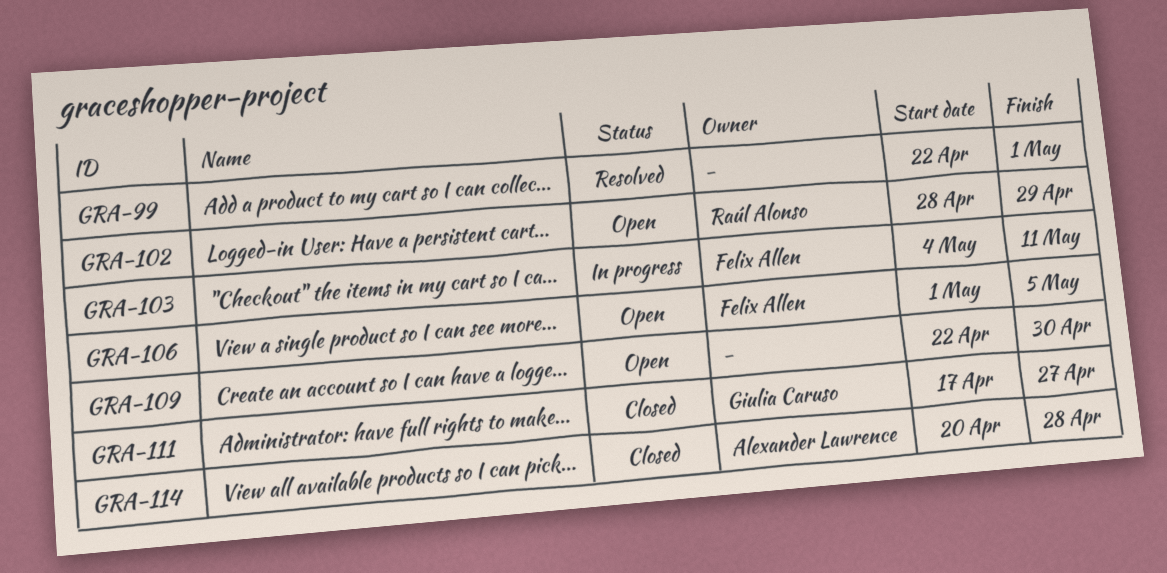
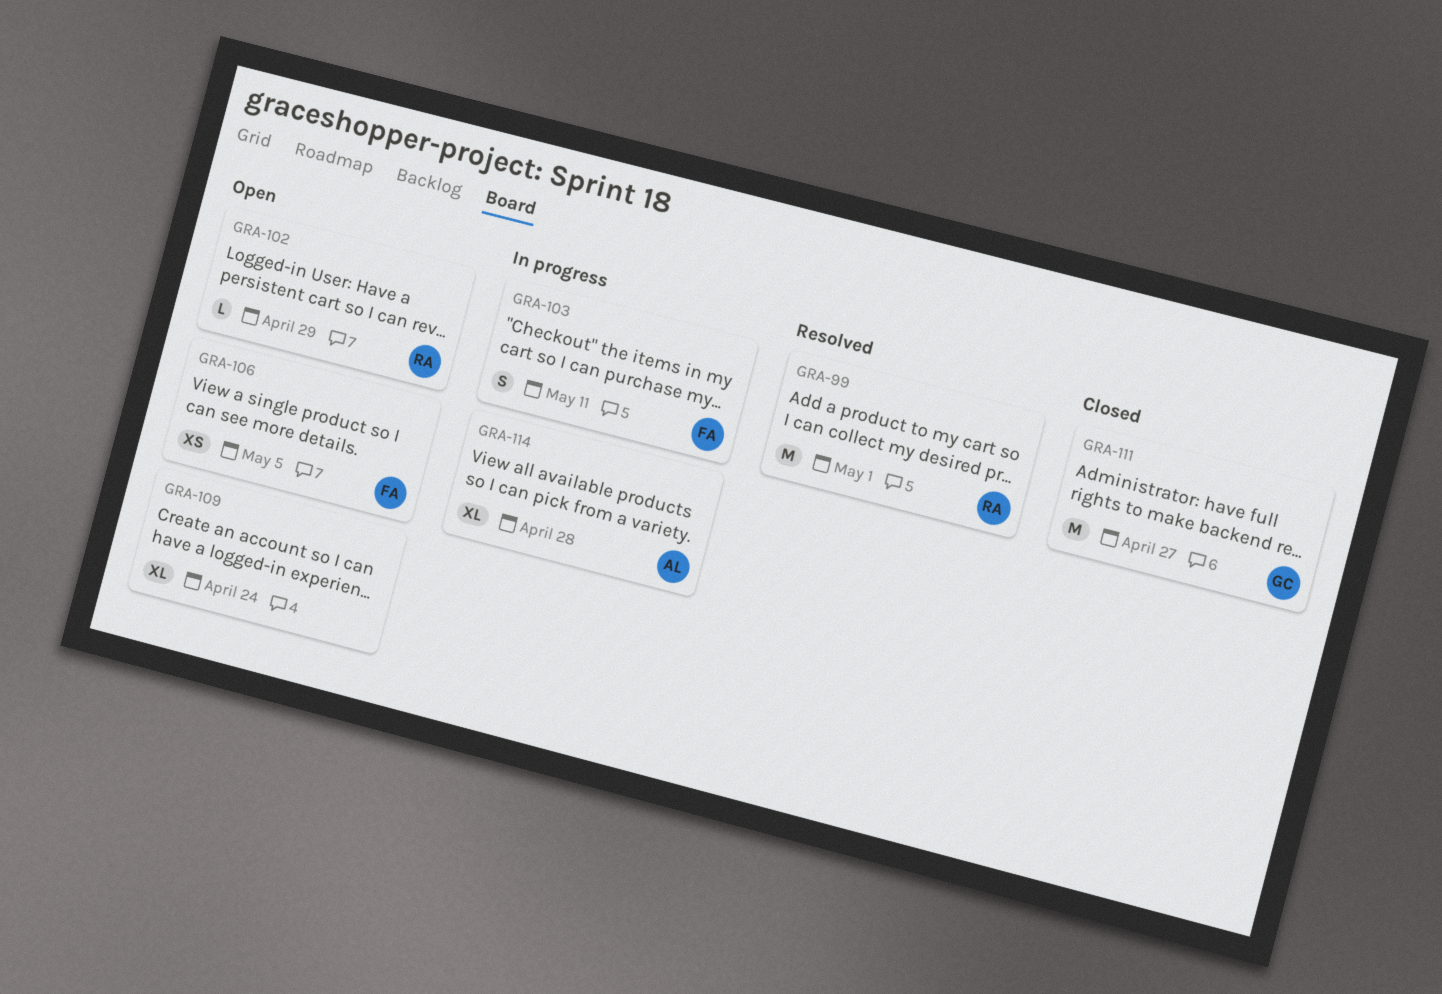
GRA-99, owner: none -> Raúl Alonso
GRA-109, due: Apr 30 -> Apr 24
GRA-114, status: Closed -> In progress

